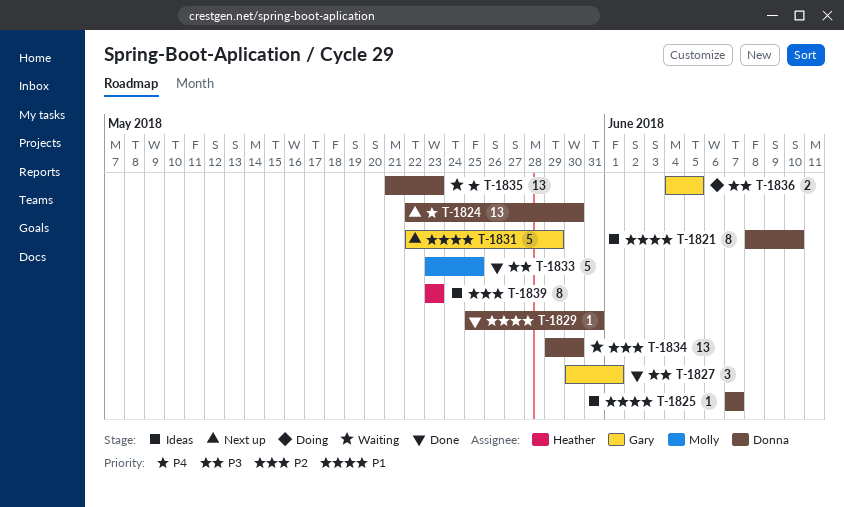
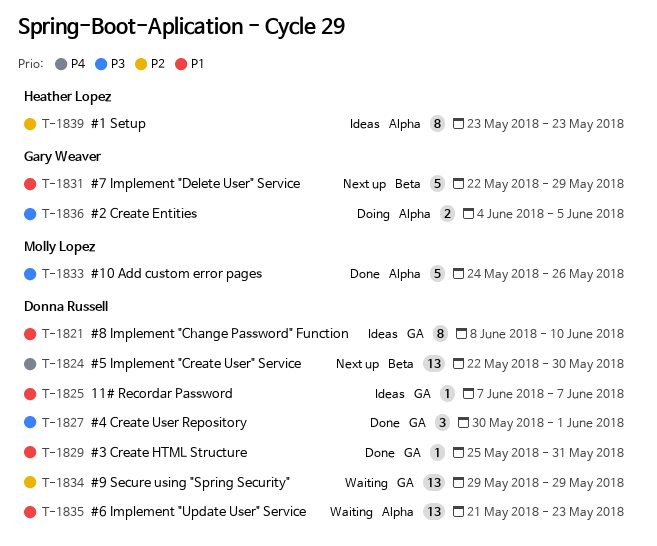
T-1827, owner: Gary Weaver -> Donna Russell
T-1833, start: May 23 -> May 24
T-1833, due: May 25 -> May 26
T-1834, due: May 30 -> May 29
T-1835, priority: P4 -> P1

